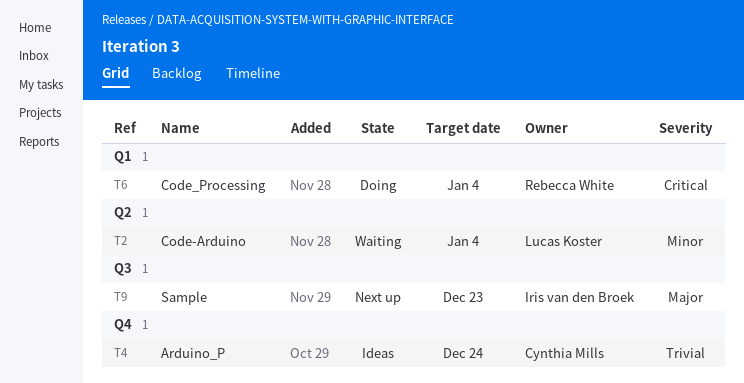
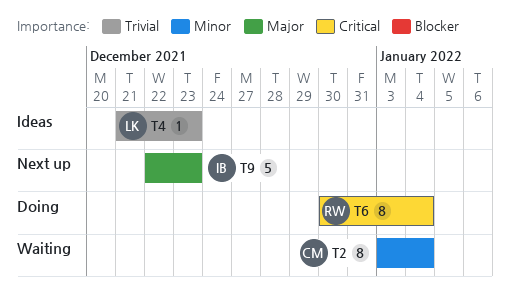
T2, owner: Lucas Koster -> Cynthia Mills
T4, owner: Cynthia Mills -> Lucas Koster
T4, due: Dec 24 -> Dec 23

